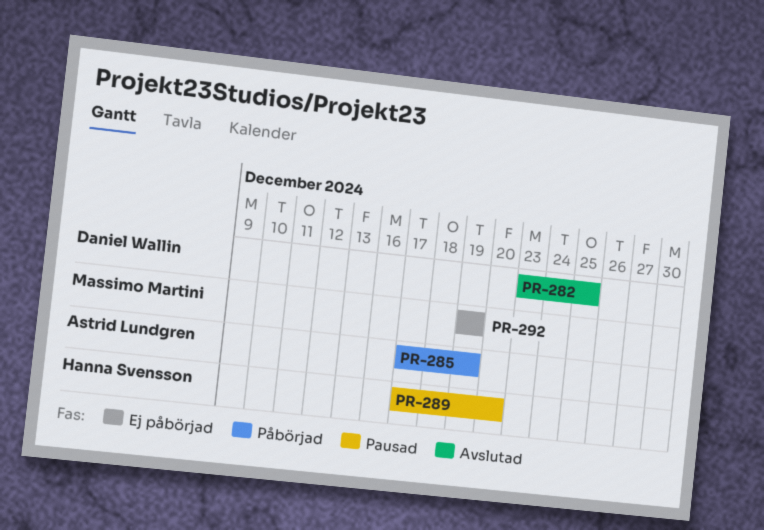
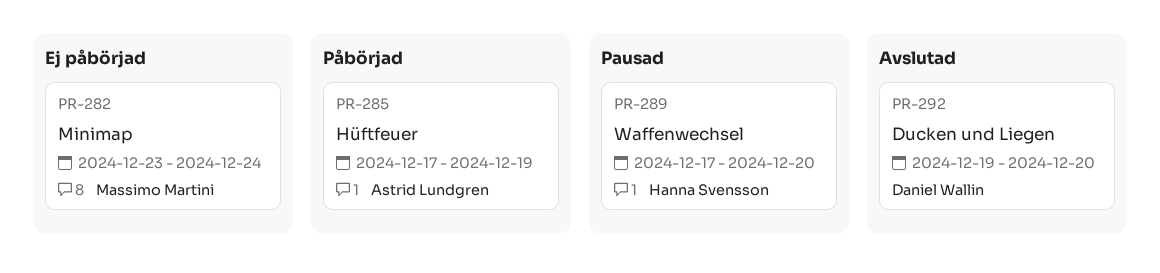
PR-282, status: Avslutad -> Ej påbörjad
PR-282, owner: Daniel Wallin -> Massimo Martini
PR-282, due: Dec 25 -> Dec 24
PR-292, status: Ej påbörjad -> Avslutad
PR-292, owner: Massimo Martini -> Daniel Wallin
PR-292, due: Dec 19 -> Dec 20

